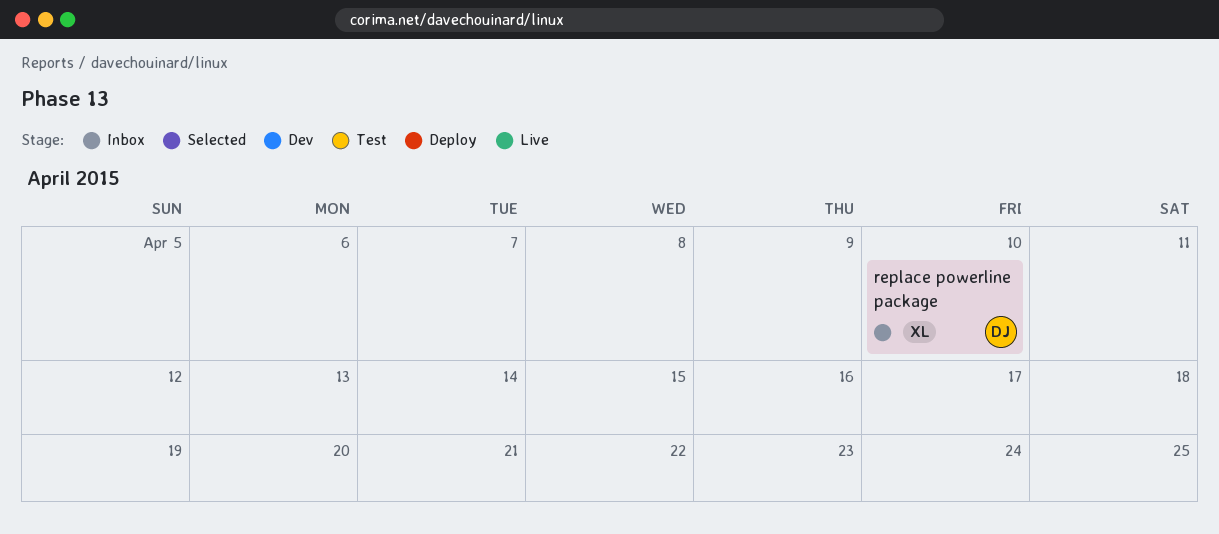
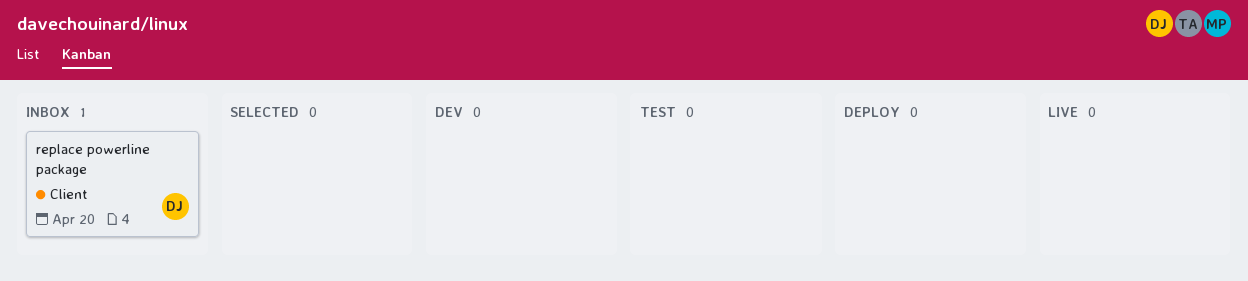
replace powerline package, due: Apr 10 -> Apr 20

